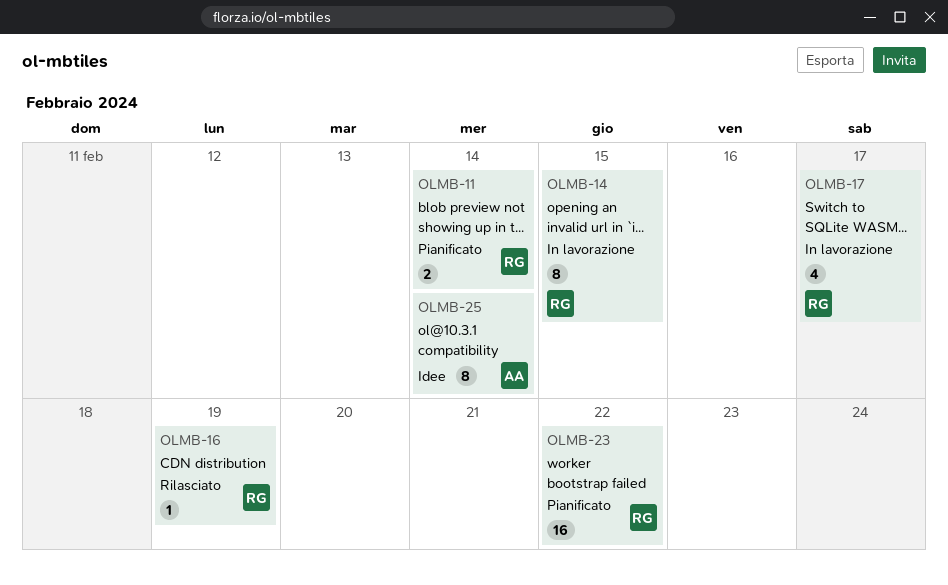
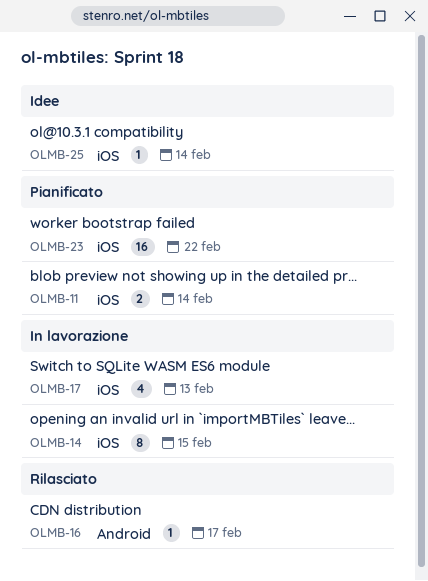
OLMB-16, due: Feb 19 -> Feb 17
OLMB-17, due: Feb 17 -> Feb 13
OLMB-25, estimate: 8 -> 1

